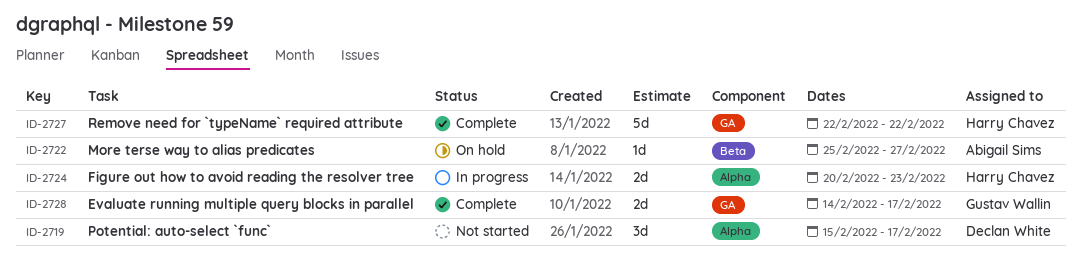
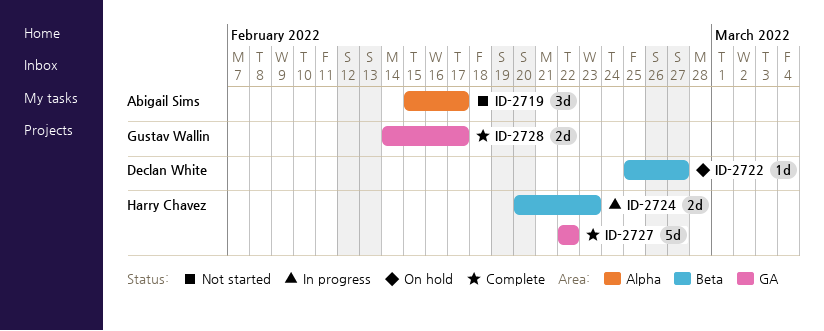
ID-2719, owner: Declan White -> Abigail Sims
ID-2722, owner: Abigail Sims -> Declan White
ID-2724, label: Alpha -> Beta

